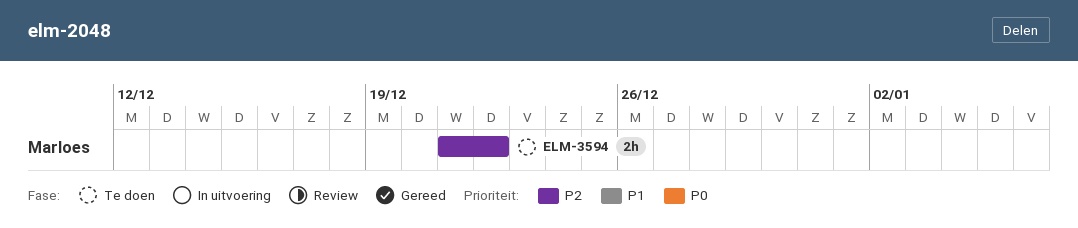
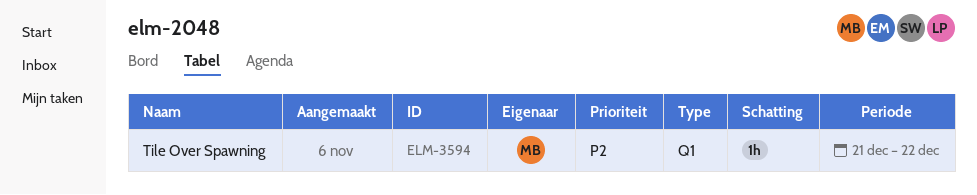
ELM-3594, estimate: 2h -> 1h

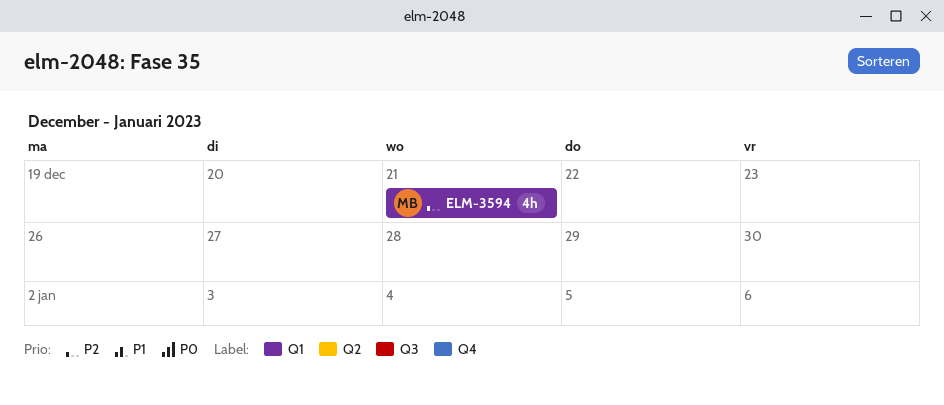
ELM-3594, estimate: 1h -> 4h
ELM-3594, due: Dec 22 -> Dec 21

